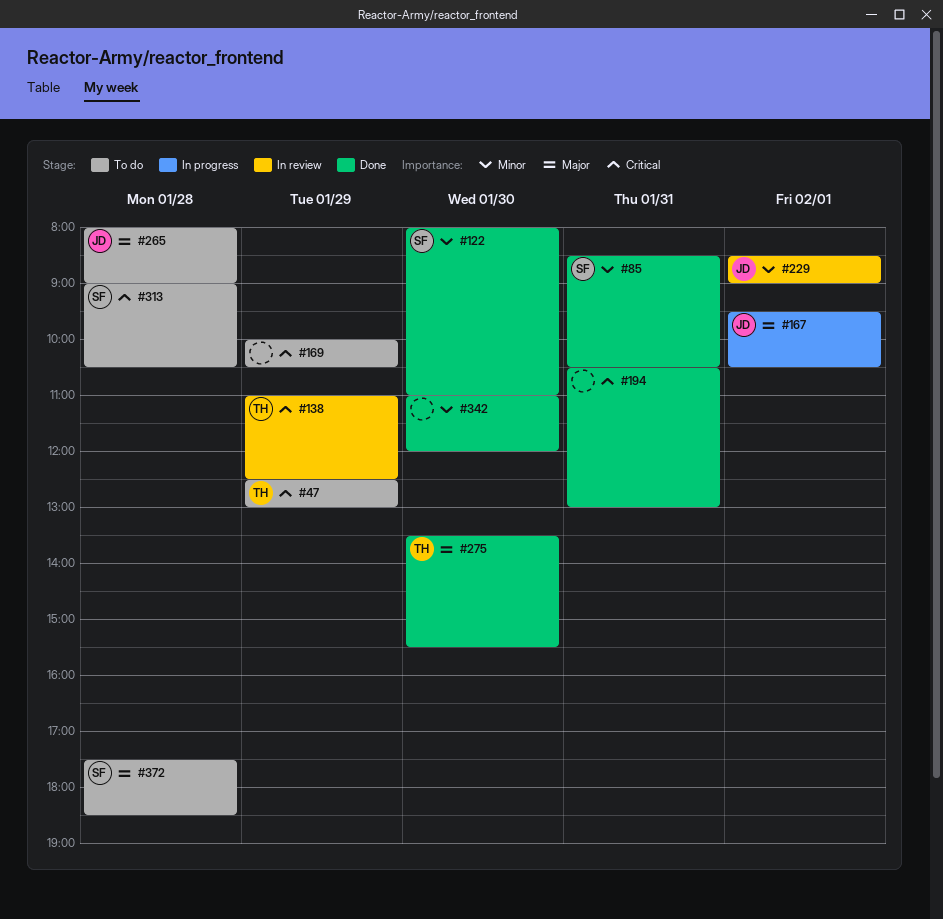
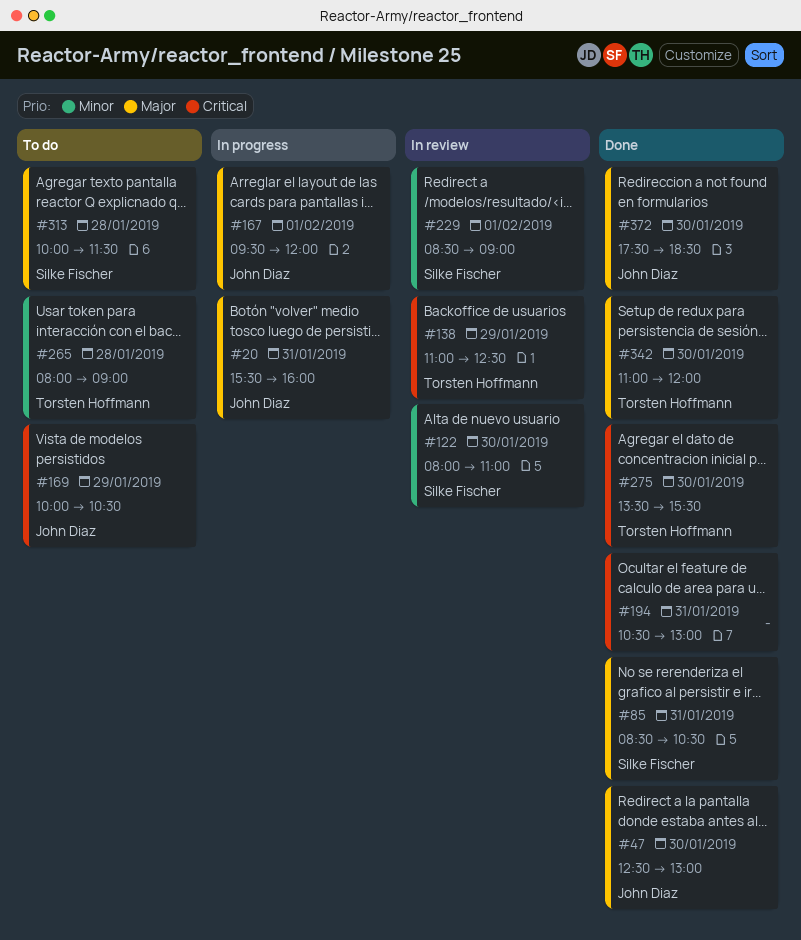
#20: none -> present
#47, status: To do -> Done
#47, owner: Torsten Hoffmann -> John Diaz
#47, priority: Critical -> Major
#47, day: Jan 29 -> Jan 30
#85, priority: Minor -> Major
#122, status: Done -> In review
#167, ends: 10:30 -> 12:00
#169, owner: none -> John Diaz
#229, owner: John Diaz -> Silke Fischer
#265, owner: John Diaz -> Torsten Hoffmann
#265, priority: Major -> Minor
#275, priority: Major -> Critical
#313, priority: Critical -> Major
#313, begins: 09:00 -> 10:00
#313, ends: 10:30 -> 11:30
#342, owner: none -> Torsten Hoffmann
#342, priority: Minor -> Major
#372, status: To do -> Done
#372, owner: Silke Fischer -> John Diaz
#372, day: Jan 28 -> Jan 30

